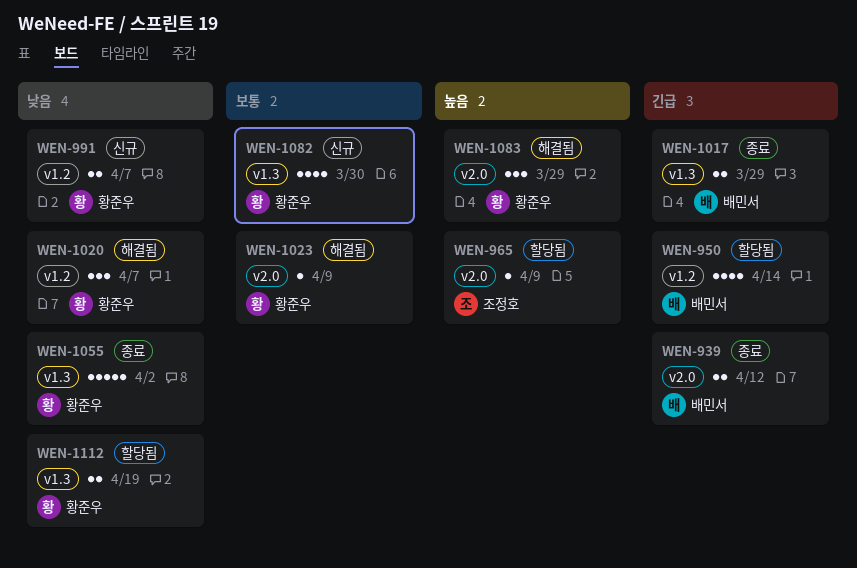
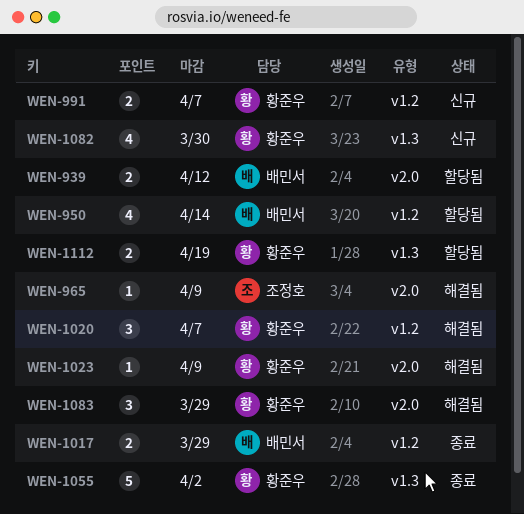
WEN-939, status: 종료 -> 할당됨
WEN-965, status: 할당됨 -> 해결됨
WEN-1017, label: v1.3 -> v1.2

